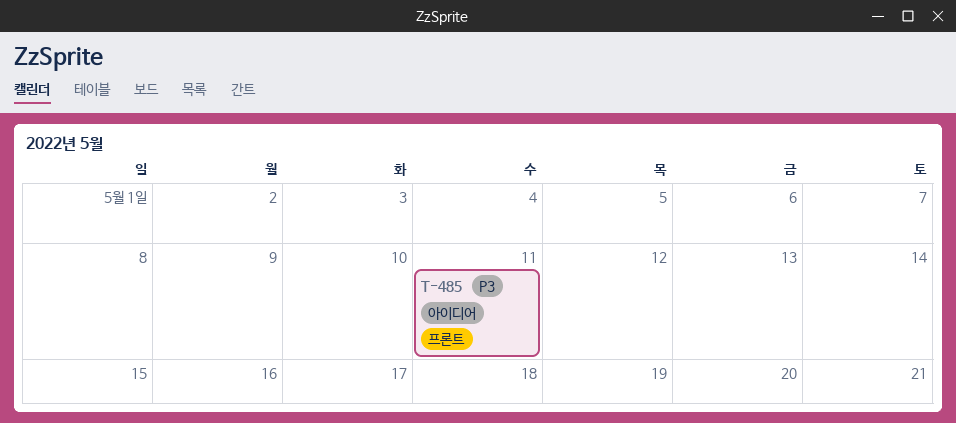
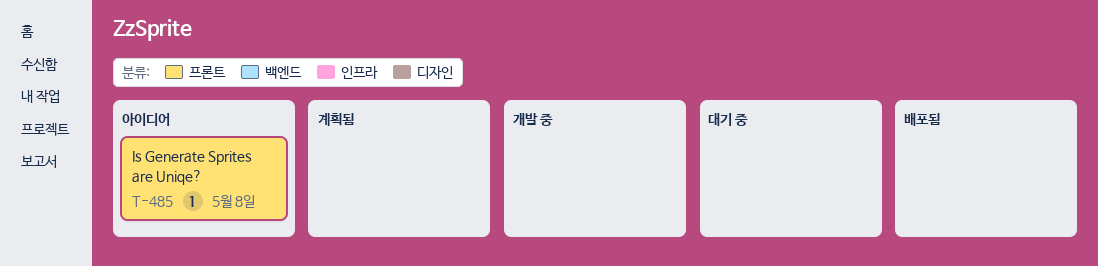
T-485, due: May 11 -> May 8

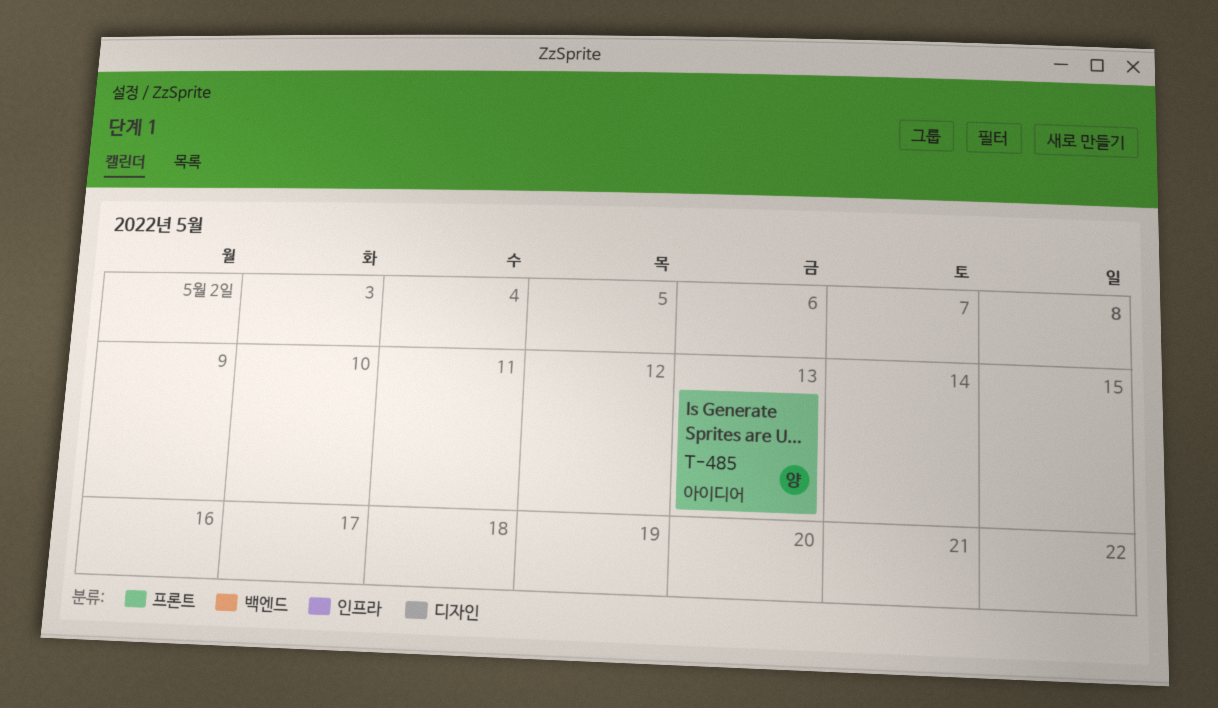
T-485, due: May 8 -> May 13

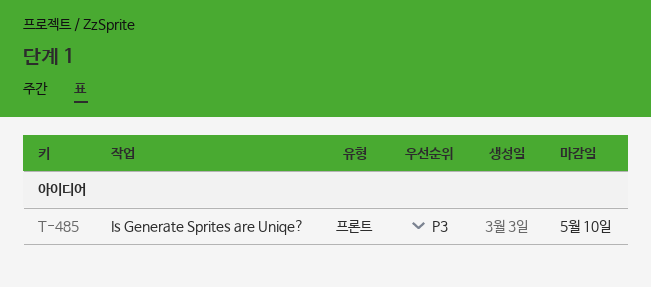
T-485, due: May 13 -> May 10

